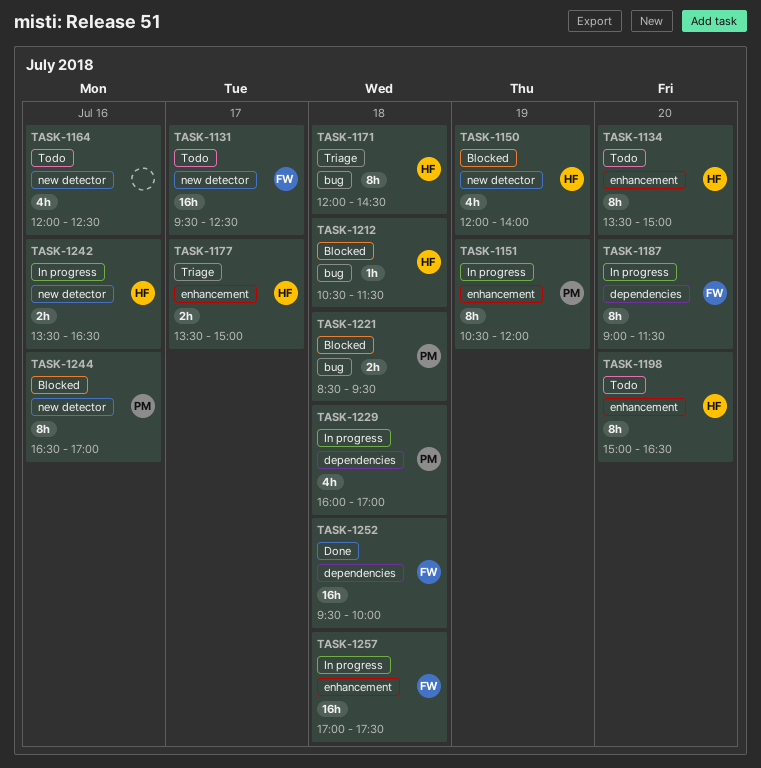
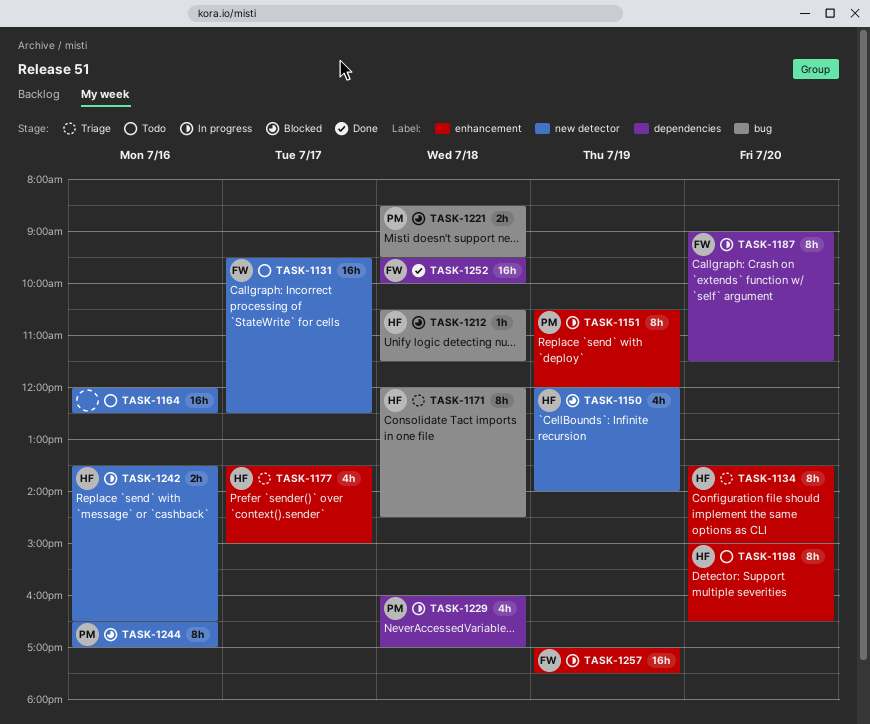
TASK-1134, status: Todo -> Triage
TASK-1164, estimate: 4h -> 16h
TASK-1177, estimate: 2h -> 4h
TASK-1257, day: Jul 18 -> Jul 19

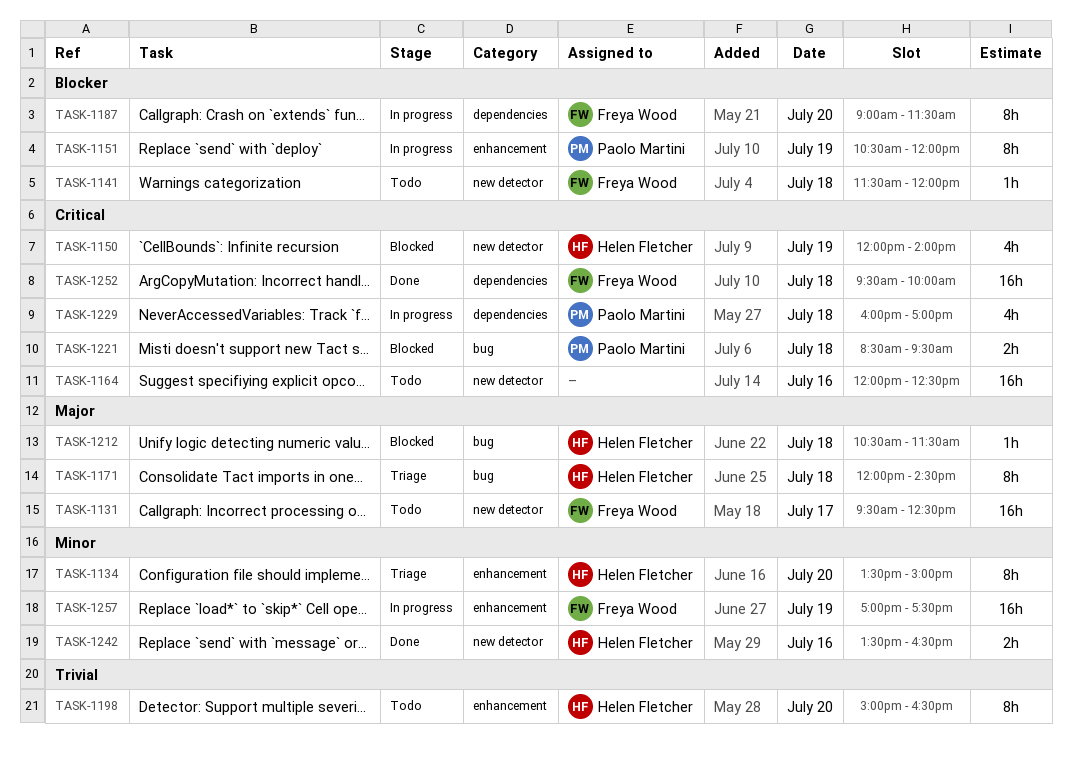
TASK-1141: none -> present
TASK-1177: present -> none
TASK-1242, status: In progress -> Done
TASK-1244: present -> none

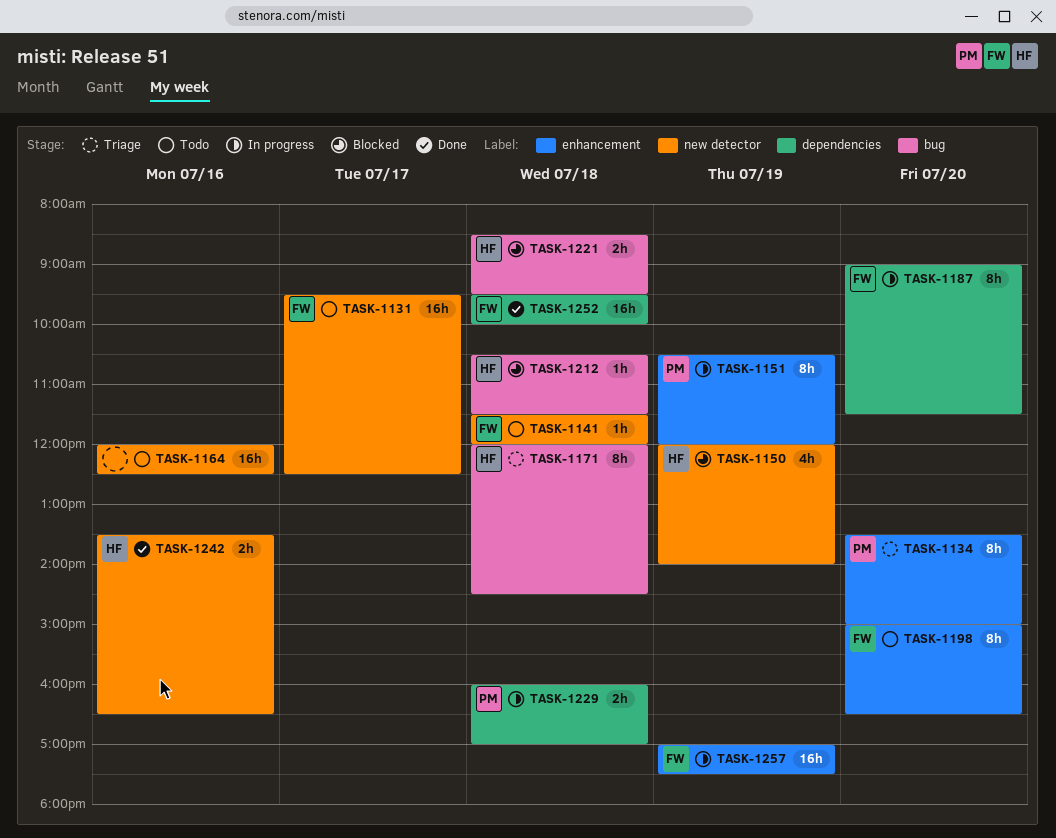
TASK-1134, owner: Helen Fletcher -> Paolo Martini
TASK-1198, owner: Helen Fletcher -> Freya Wood
TASK-1221, owner: Paolo Martini -> Helen Fletcher
TASK-1229, estimate: 4h -> 2h

